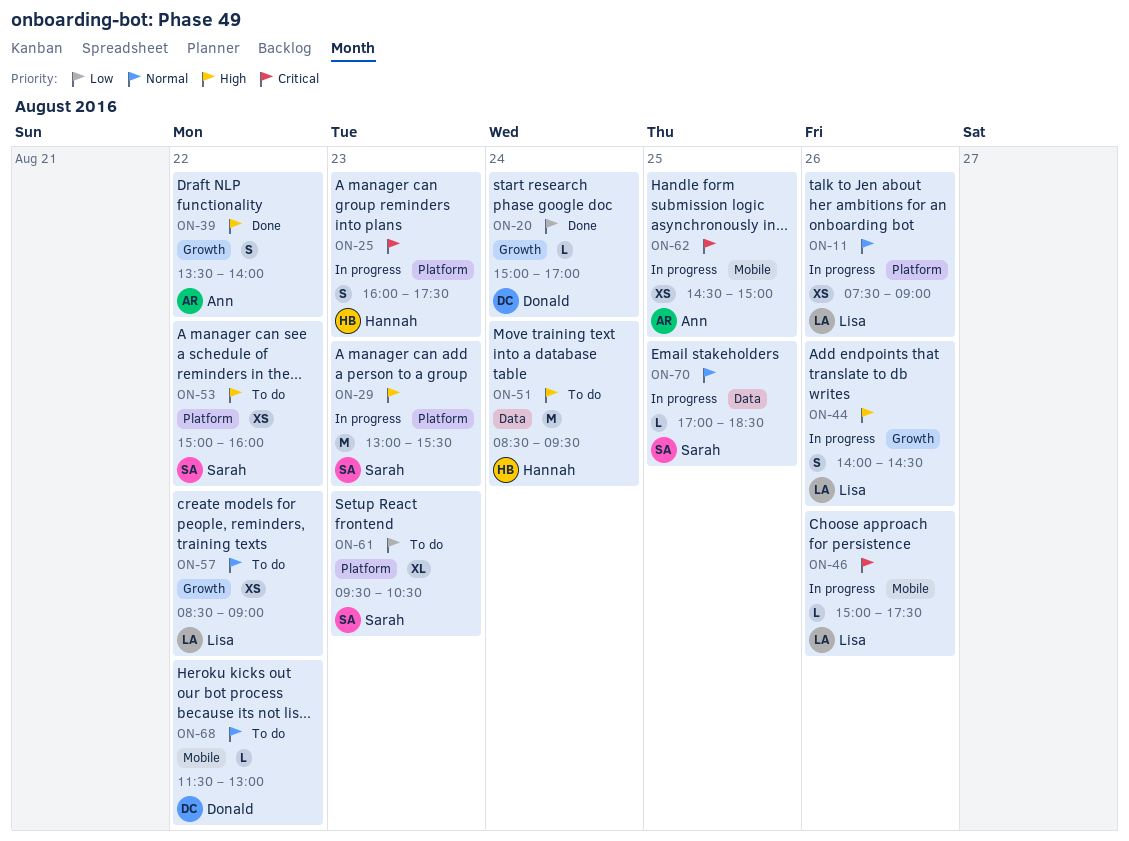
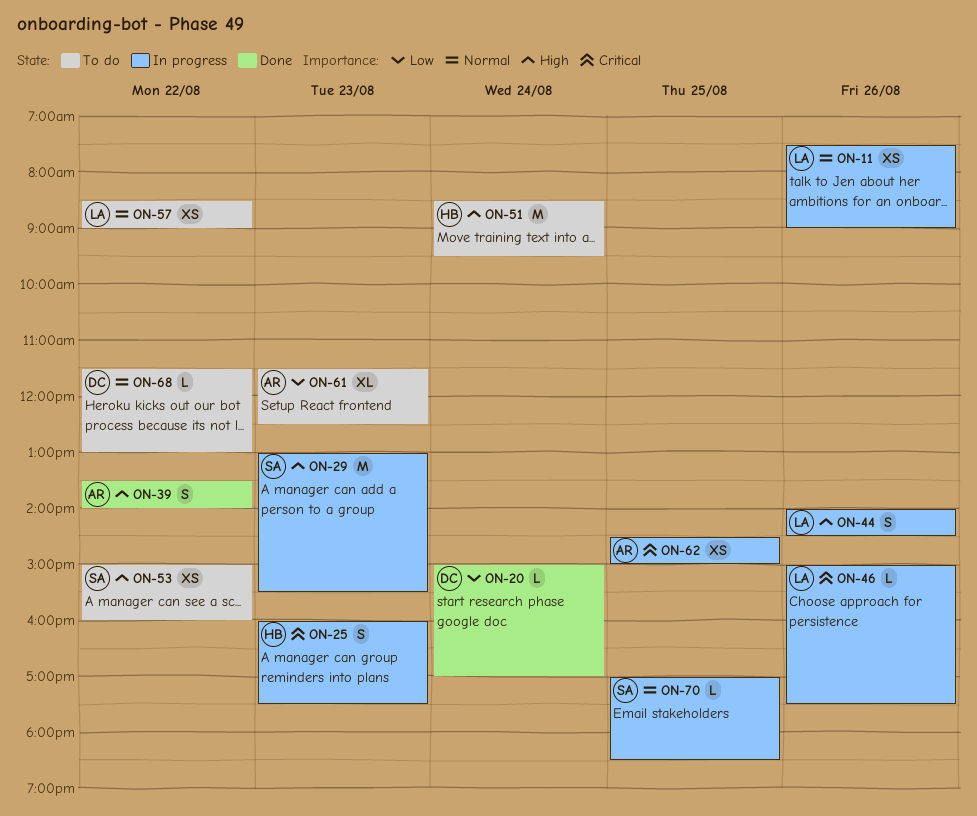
ON-61, owner: Sarah -> Ann
ON-61, begins: 09:30 -> 11:30
ON-61, ends: 10:30 -> 12:30

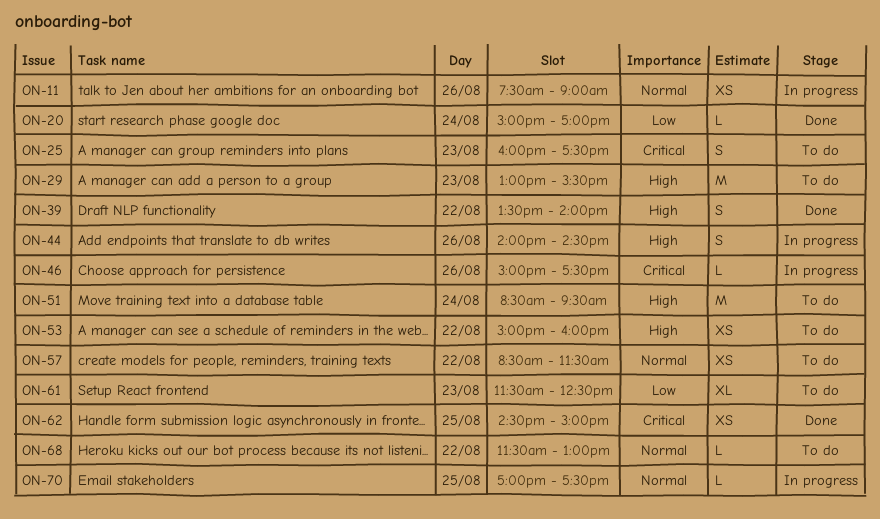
ON-25, status: In progress -> To do
ON-29, status: In progress -> To do
ON-57, ends: 09:00 -> 11:30
ON-62, status: In progress -> Done
ON-70, ends: 18:30 -> 17:30

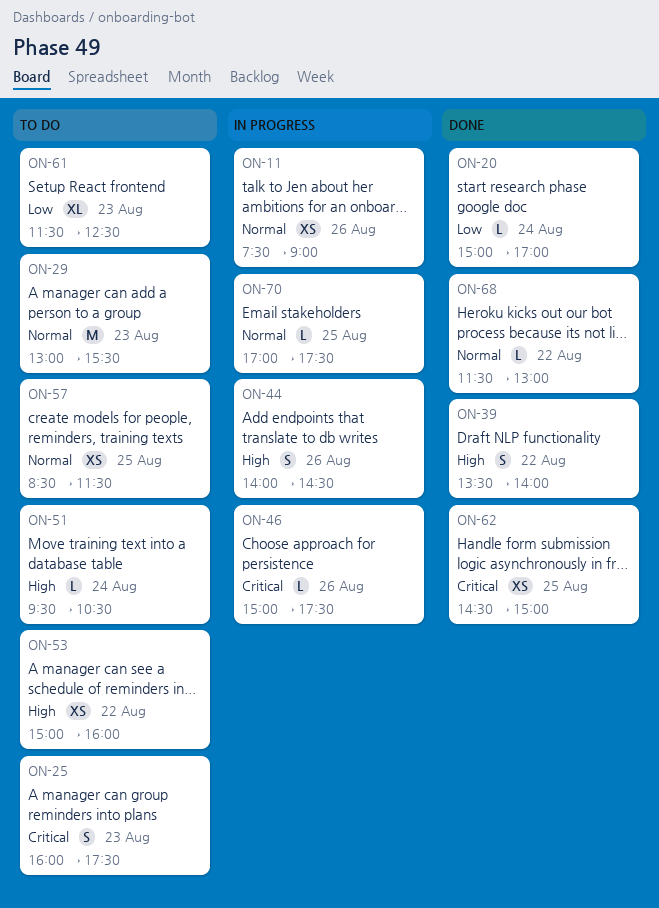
ON-29, priority: High -> Normal
ON-51, estimate: M -> L
ON-51, begins: 08:30 -> 09:30
ON-51, ends: 09:30 -> 10:30
ON-57, day: Aug 22 -> Aug 25
ON-68, status: To do -> Done

